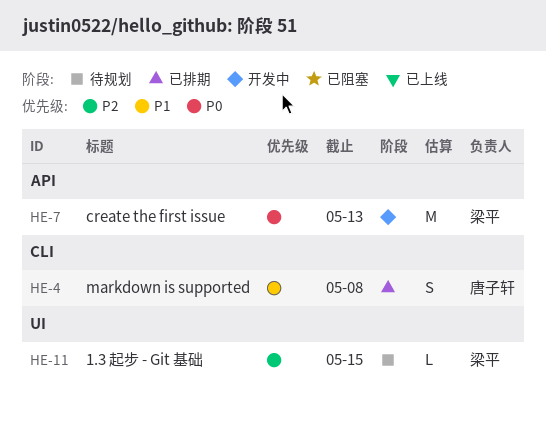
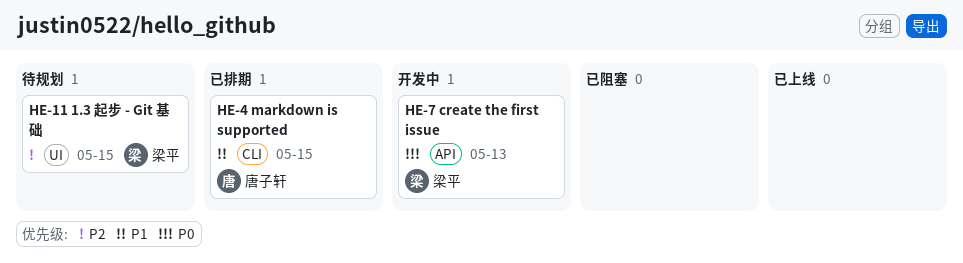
HE-4, due: May 8 -> May 15

